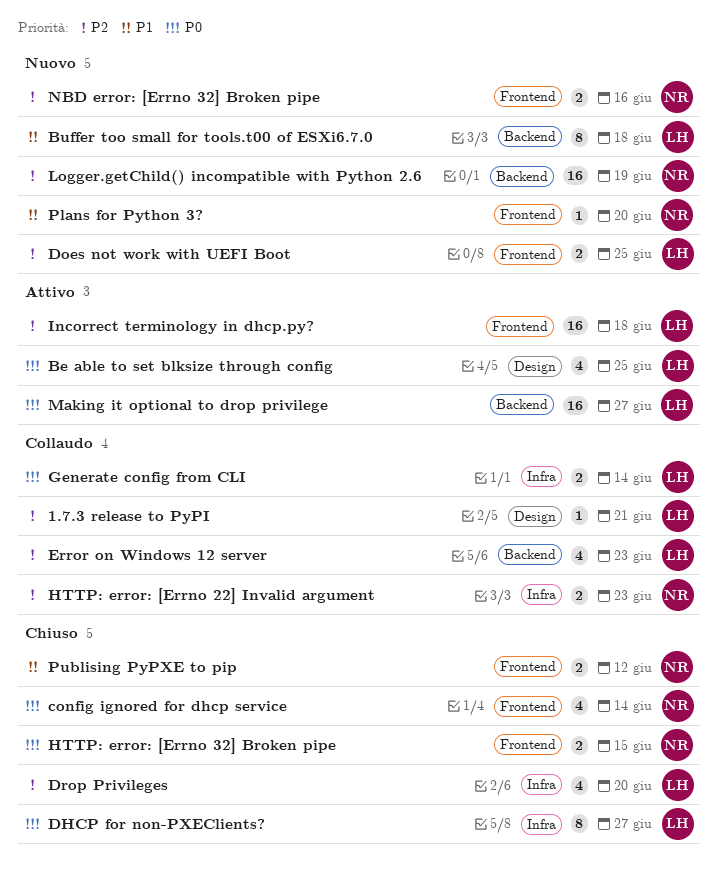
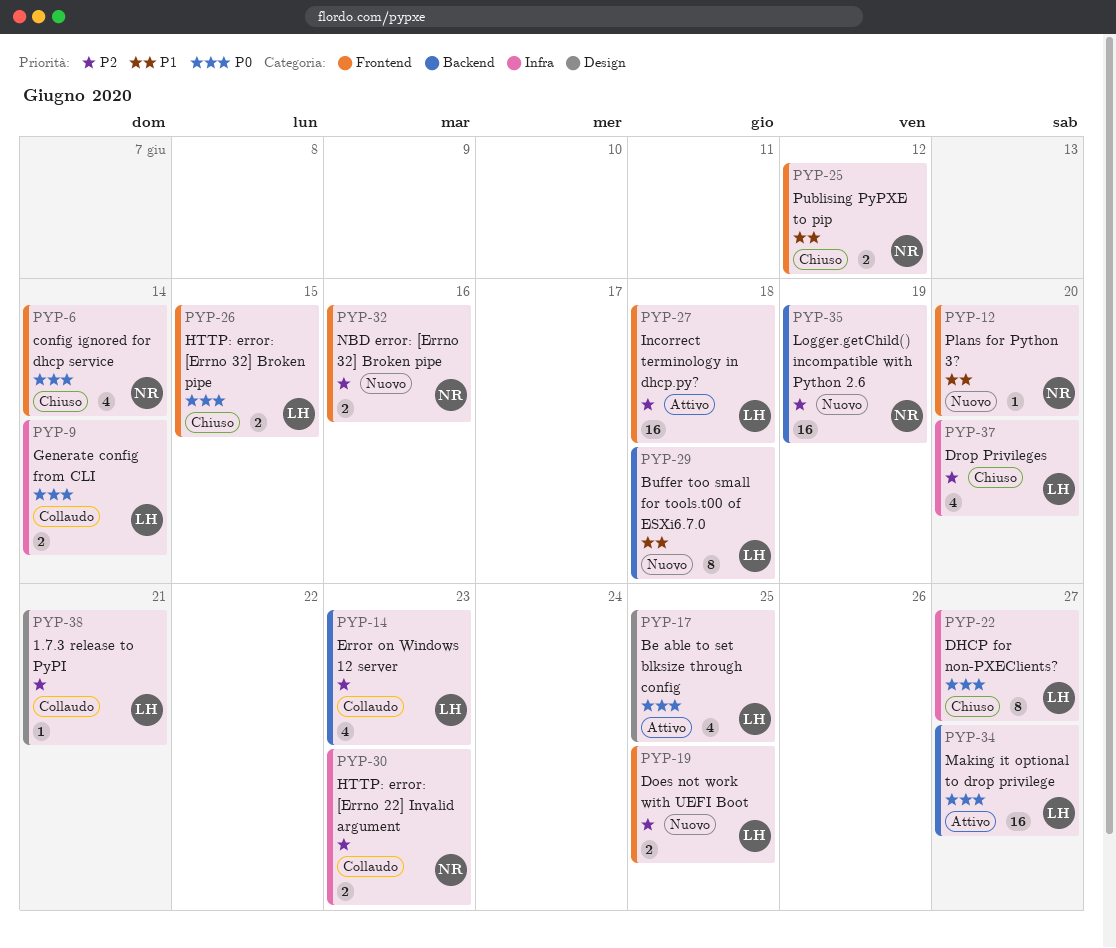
HTTP: error: [Errno 32] Broken pipe, owner: NR -> LH

